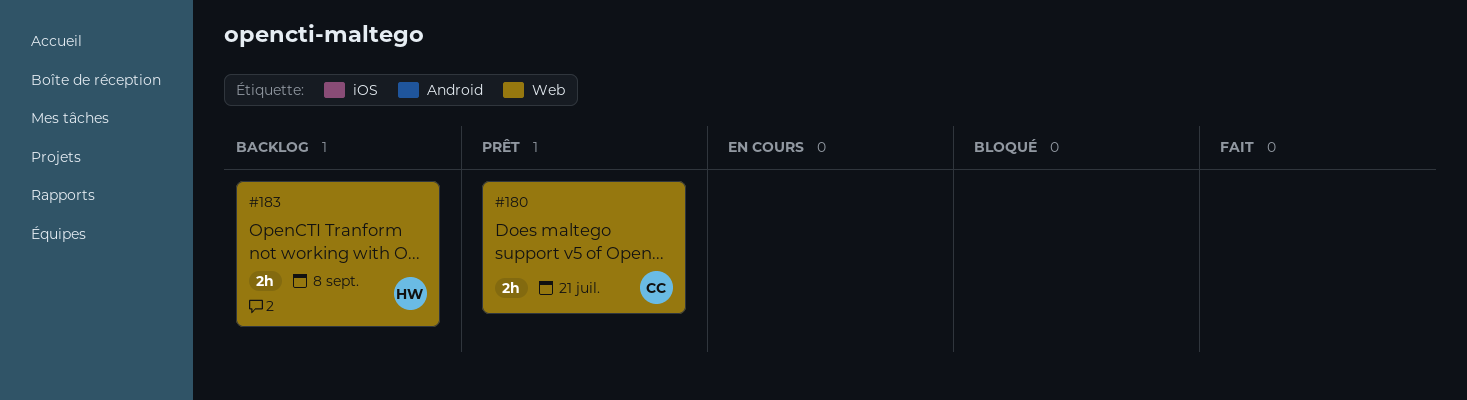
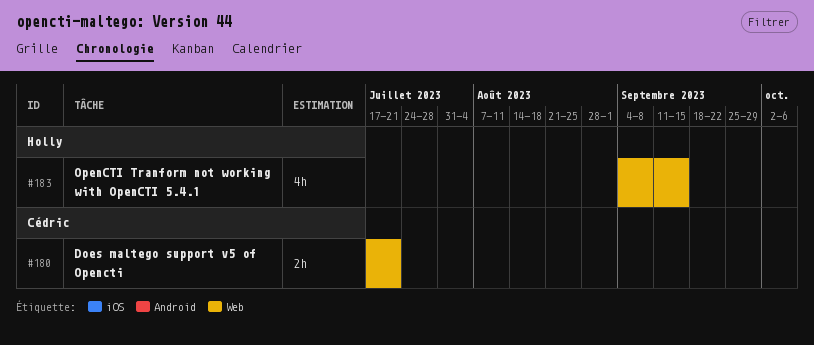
#183, estimate: 2h -> 4h
#183, due: Sep 8 -> Sep 15

